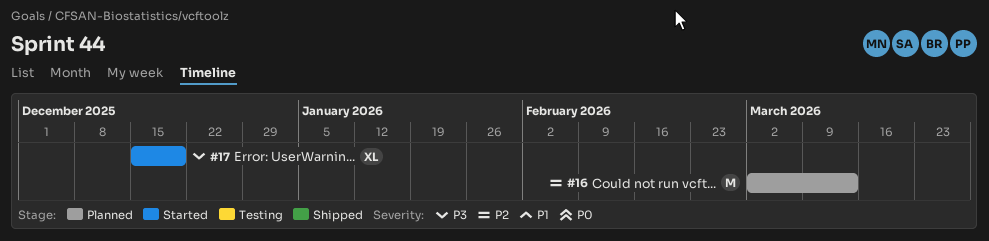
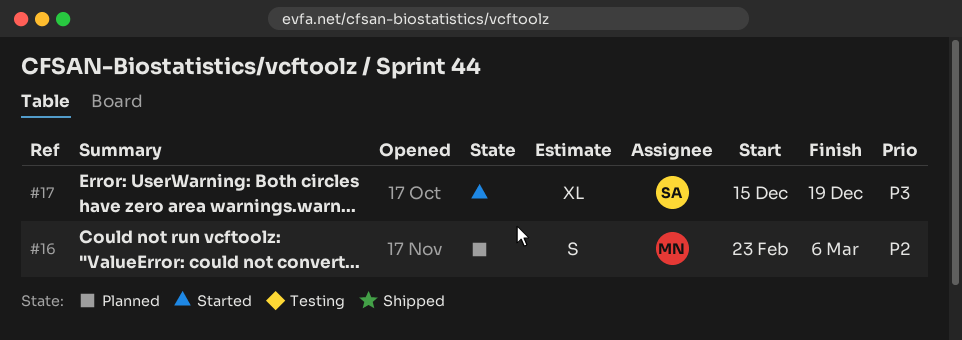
#16, estimate: M -> S
#16, start: Mar 2 -> Feb 23
#16, due: Mar 13 -> Mar 6

